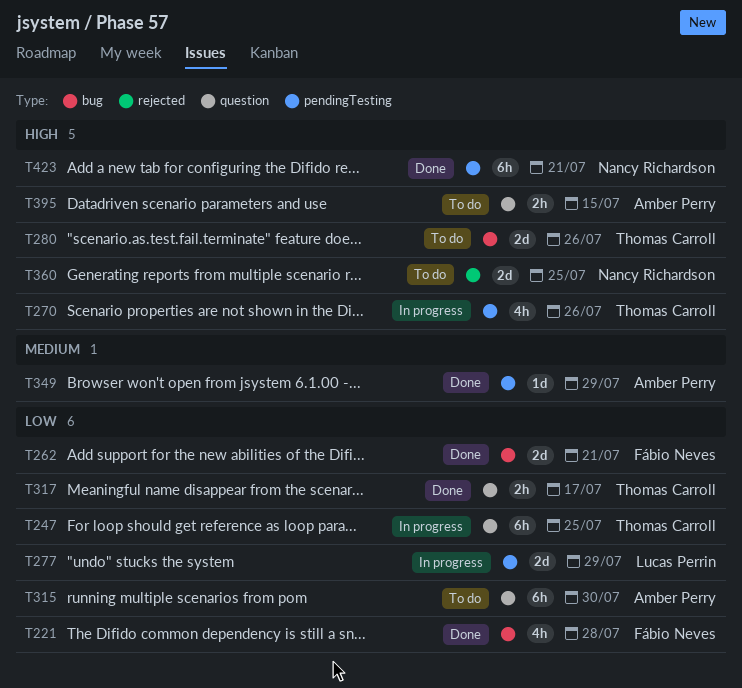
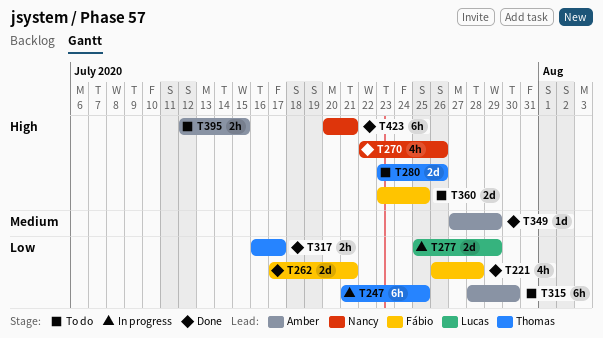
T270, status: In progress -> Done
T270, owner: Thomas Carroll -> Nancy Richardson
T360, owner: Nancy Richardson -> Fábio Neves

